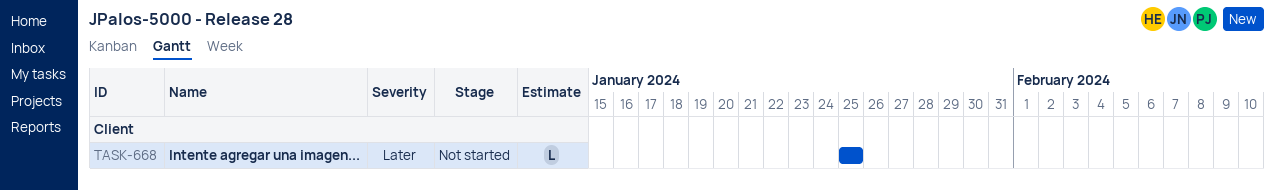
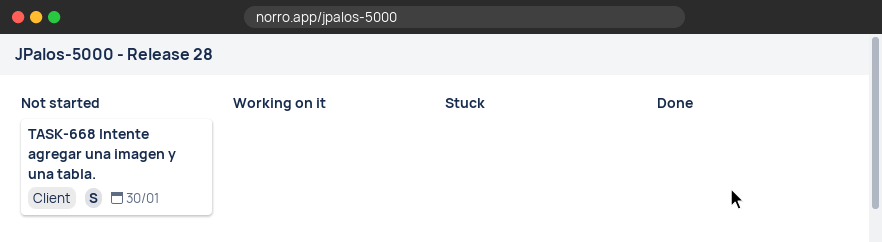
TASK-668, estimate: L -> S
TASK-668, due: Jan 25 -> Jan 30

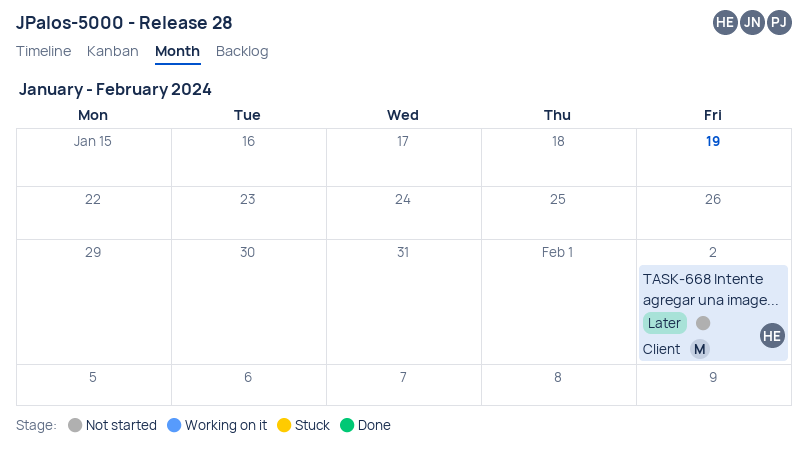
TASK-668, estimate: S -> M
TASK-668, due: Jan 30 -> Feb 2

